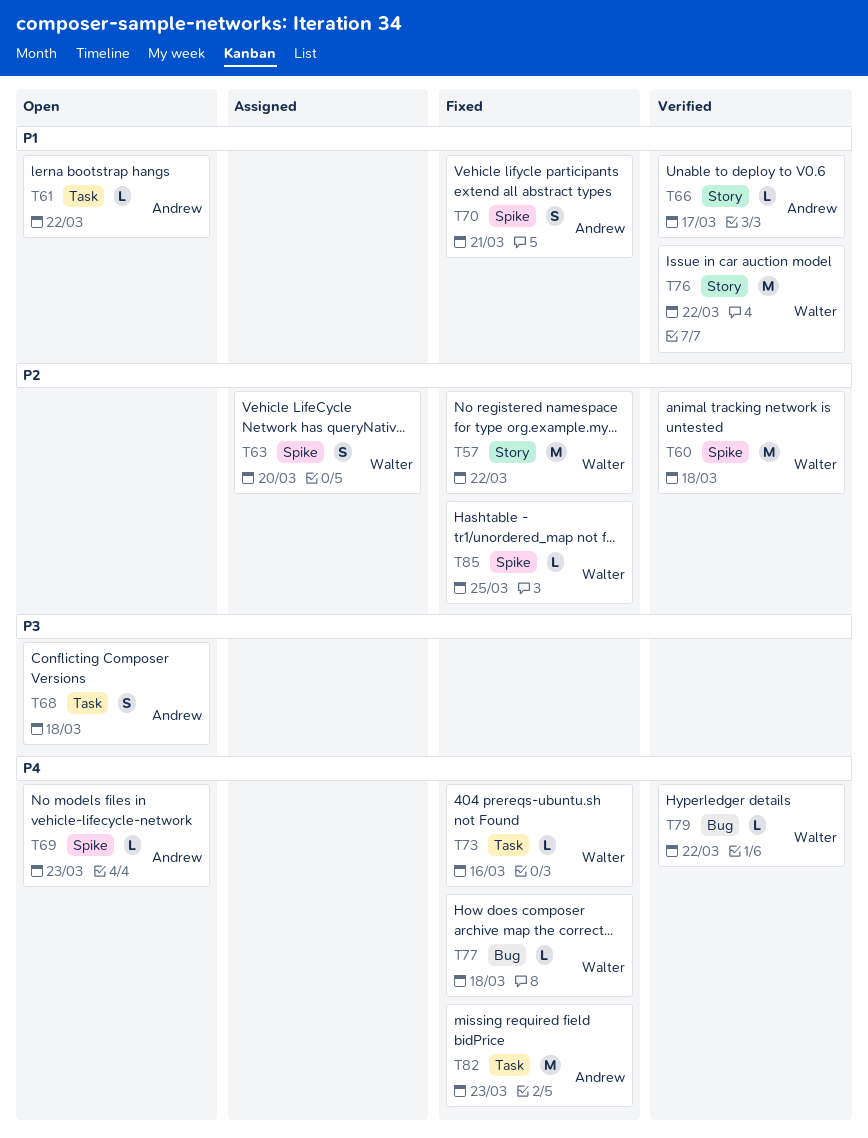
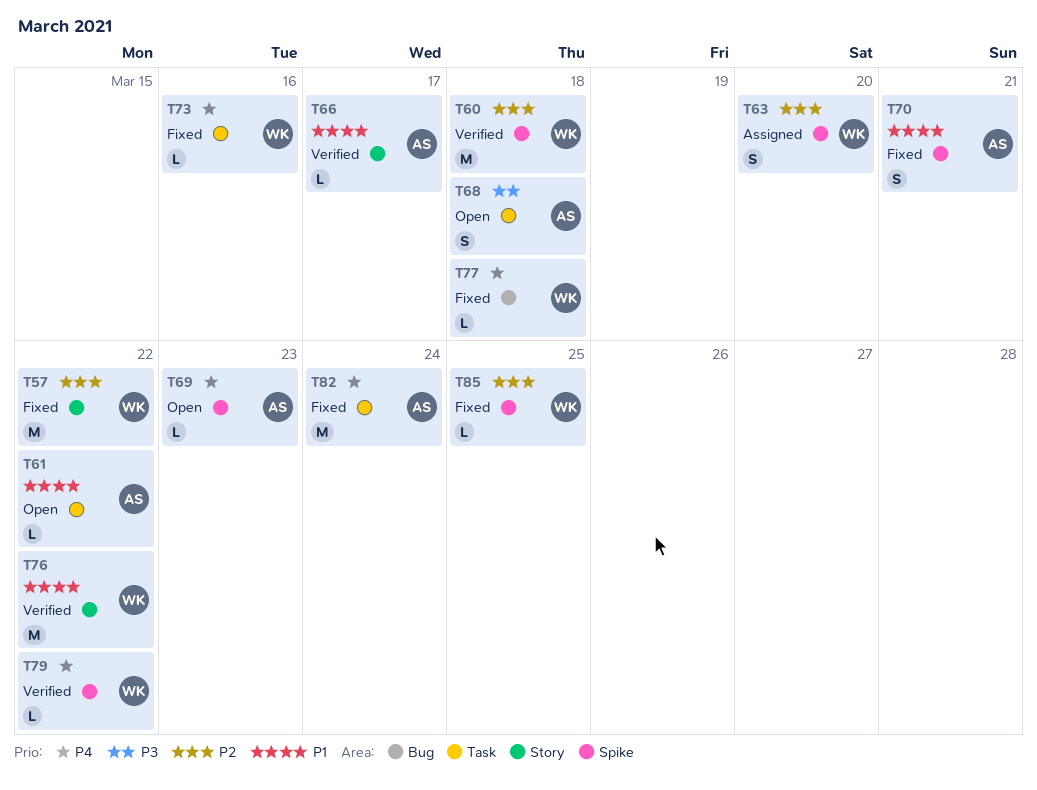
T79, label: Bug -> Spike
T82, due: Mar 23 -> Mar 24

